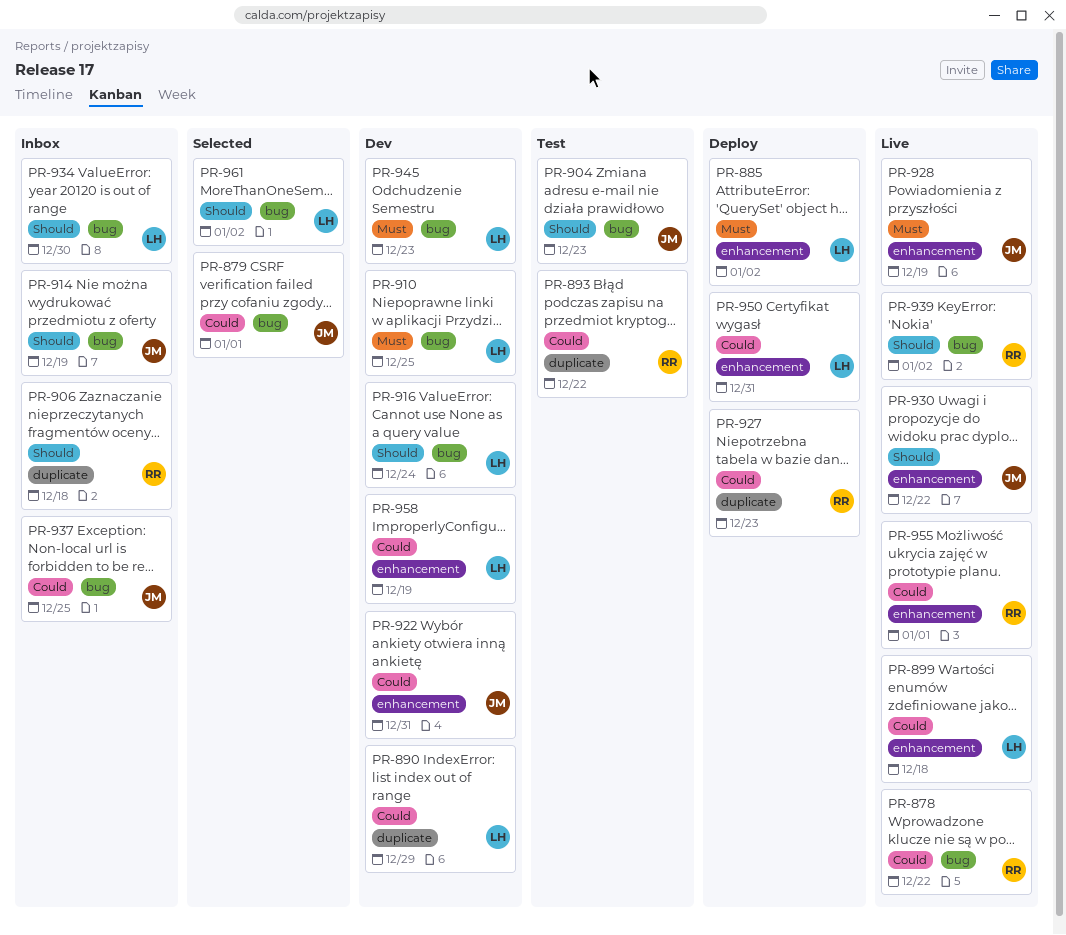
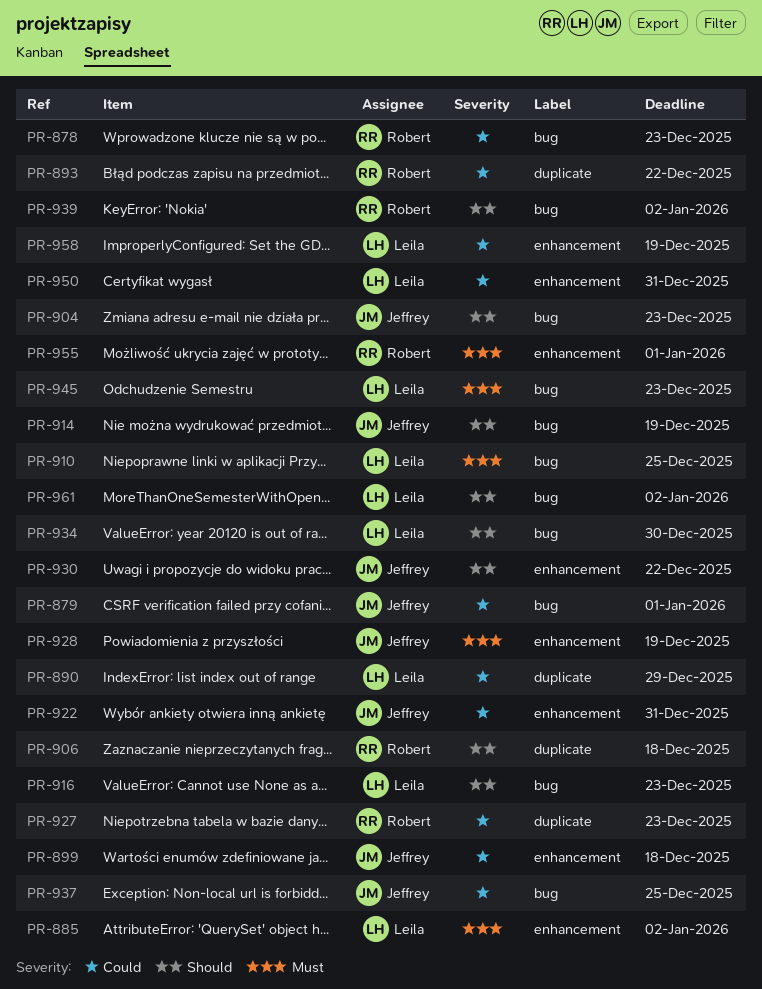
PR-878, due: Dec 22 -> Dec 23
PR-899, owner: Leila -> Jeffrey
PR-916, due: Dec 24 -> Dec 23
PR-955, priority: Could -> Must

